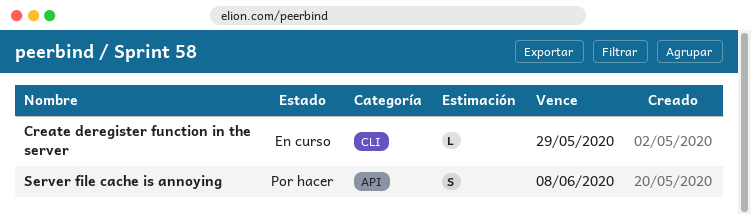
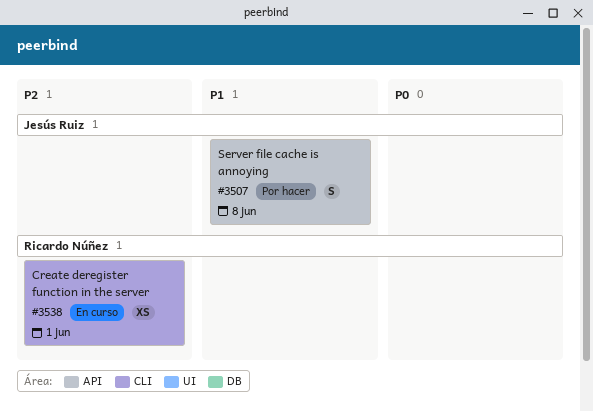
Create deregister function in the server, estimate: L -> XS
Create deregister function in the server, due: May 29 -> Jun 1

